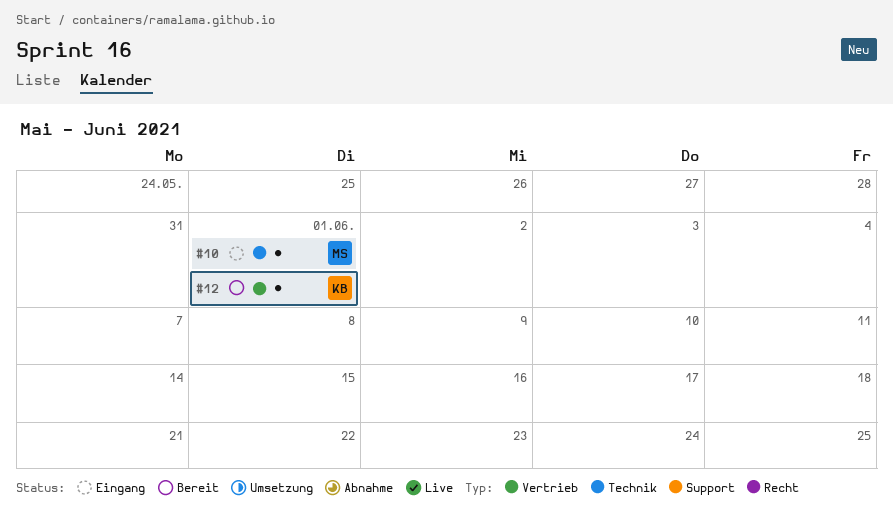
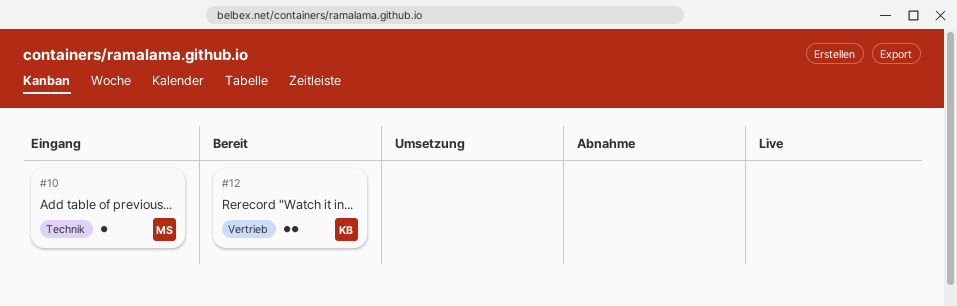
#12, estimate: 1 -> 2

